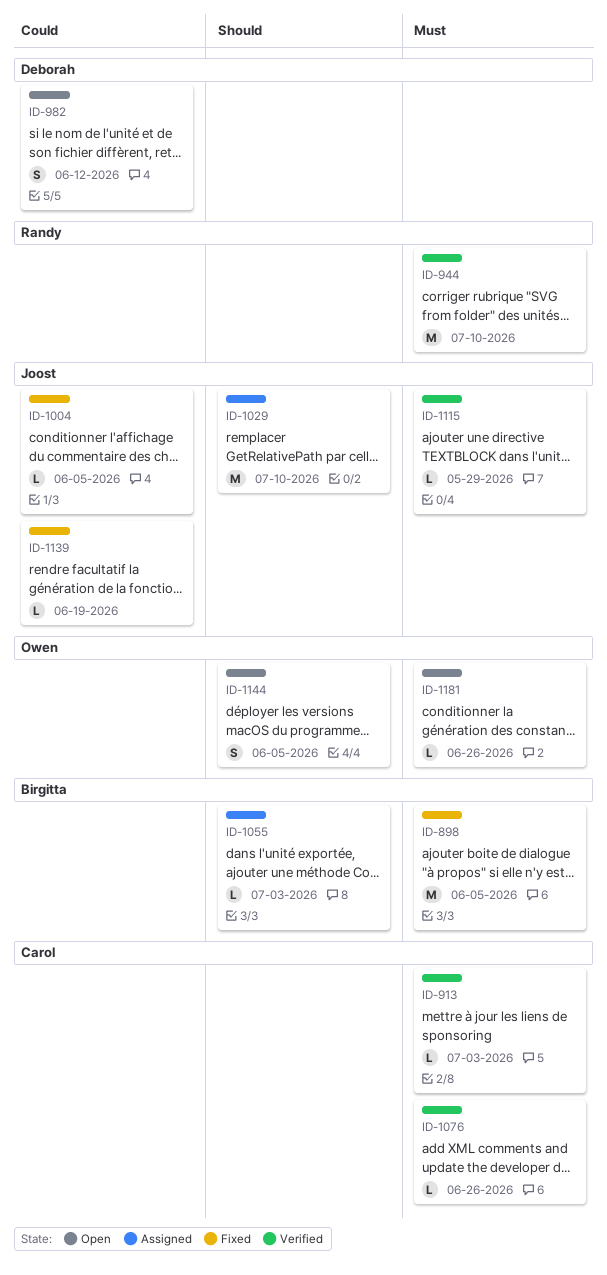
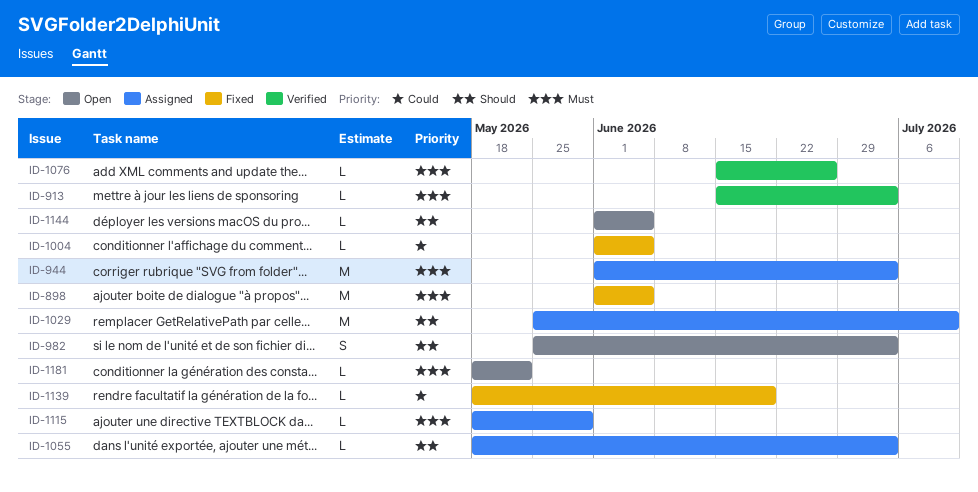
ID-944, status: Verified -> Assigned
ID-944, due: Jul 10 -> Jul 3
ID-982, priority: Could -> Should
ID-982, due: Jun 12 -> Jul 3
ID-1115, status: Verified -> Assigned
ID-1144, estimate: S -> L
ID-1181, due: Jun 26 -> May 22

